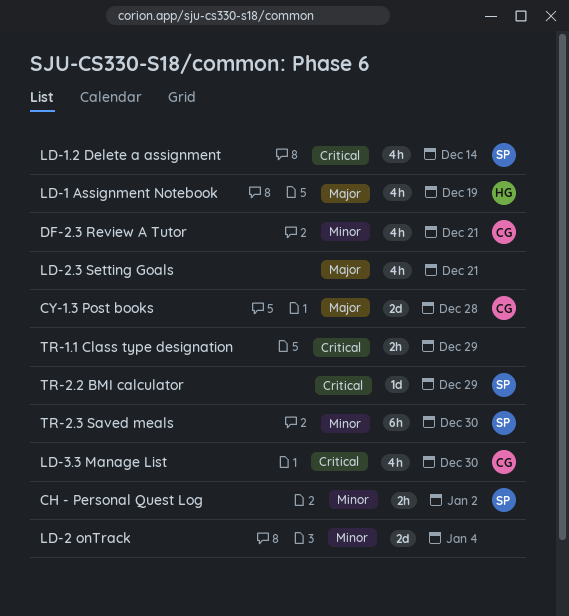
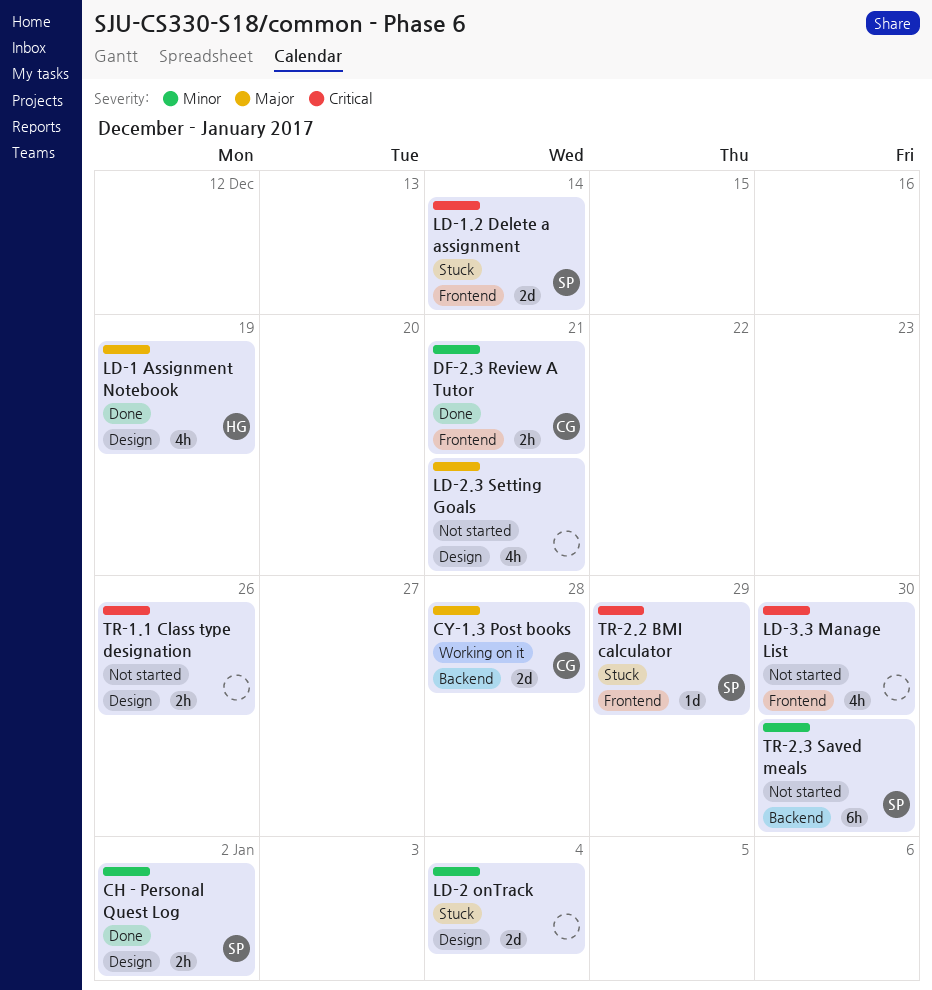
DF-2.3 Review A Tutor, estimate: 4h -> 2h
LD-1.2 Delete a assignment, estimate: 4h -> 2d
LD-3.3 Manage List, owner: CG -> none
TR-1.1 Class type designation, due: Dec 29 -> Dec 26

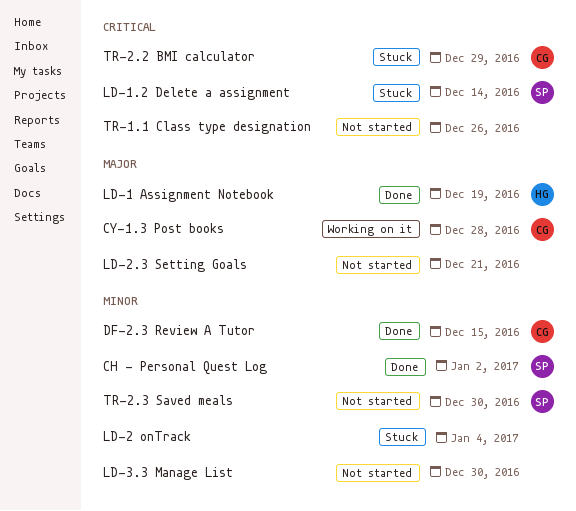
DF-2.3 Review A Tutor, due: Dec 21 -> Dec 15
LD-3.3 Manage List, priority: Critical -> Minor
TR-2.2 BMI calculator, owner: SP -> CG

